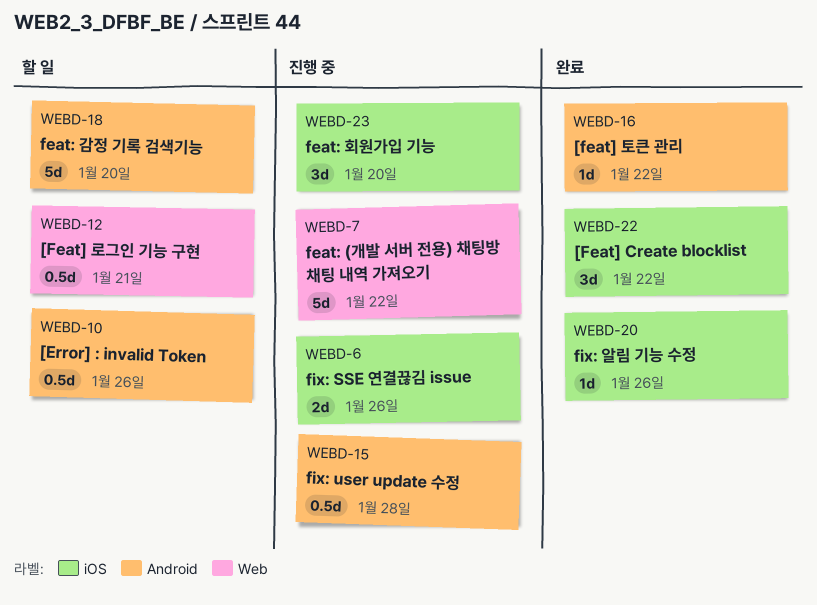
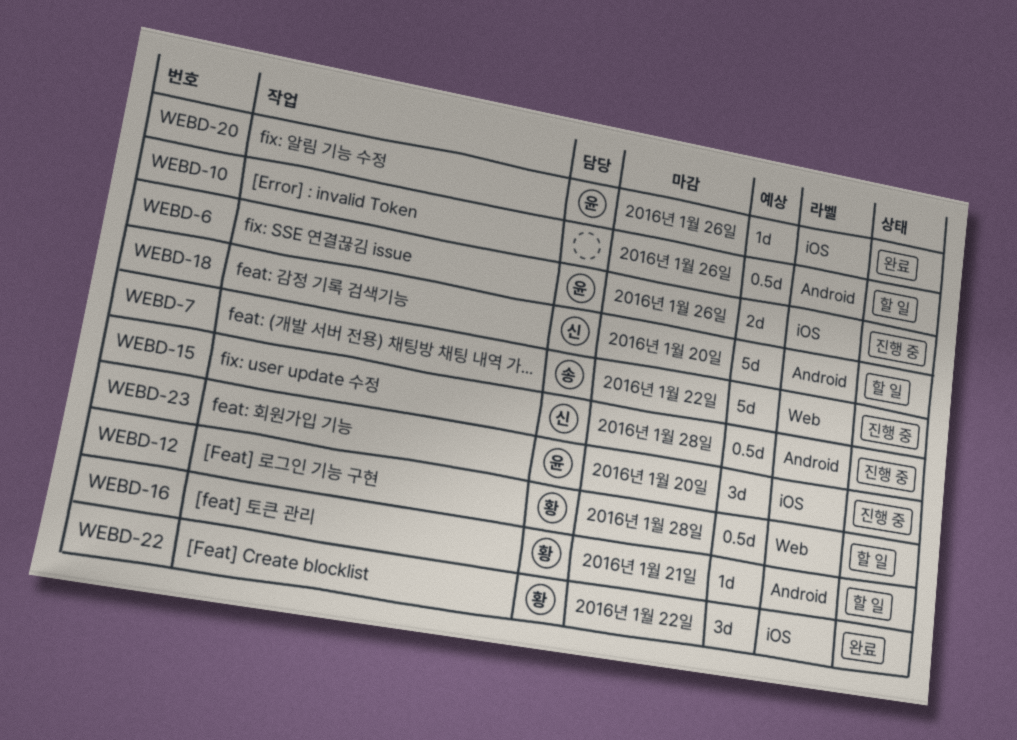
WEBD-12, due: Jan 21 -> Jan 28
WEBD-16, status: 완료 -> 할 일
WEBD-16, due: Jan 22 -> Jan 21

